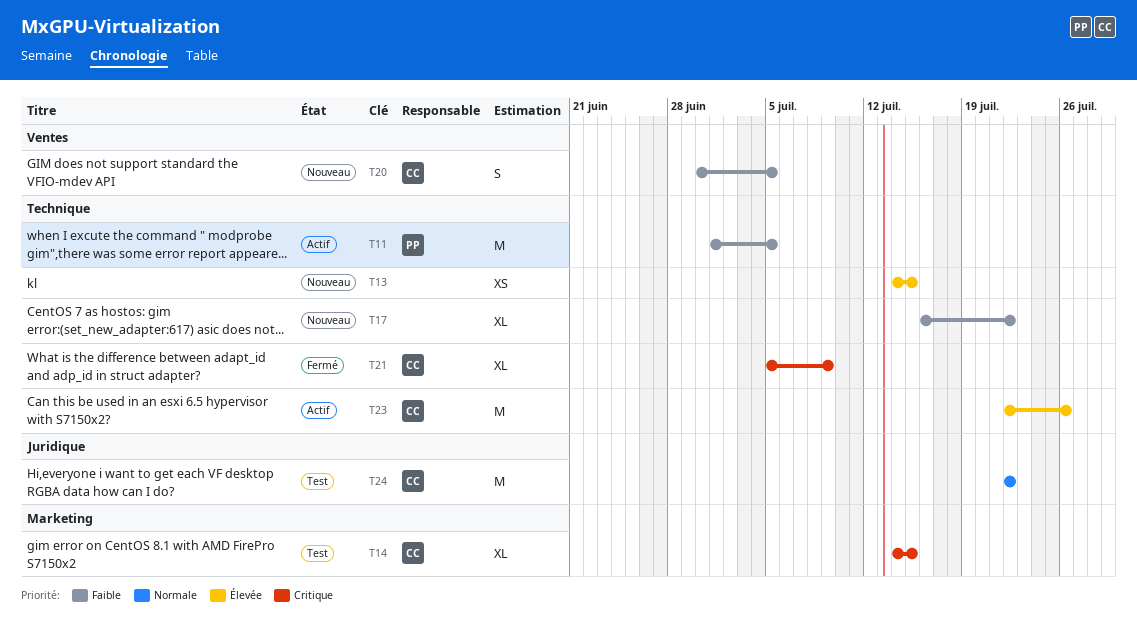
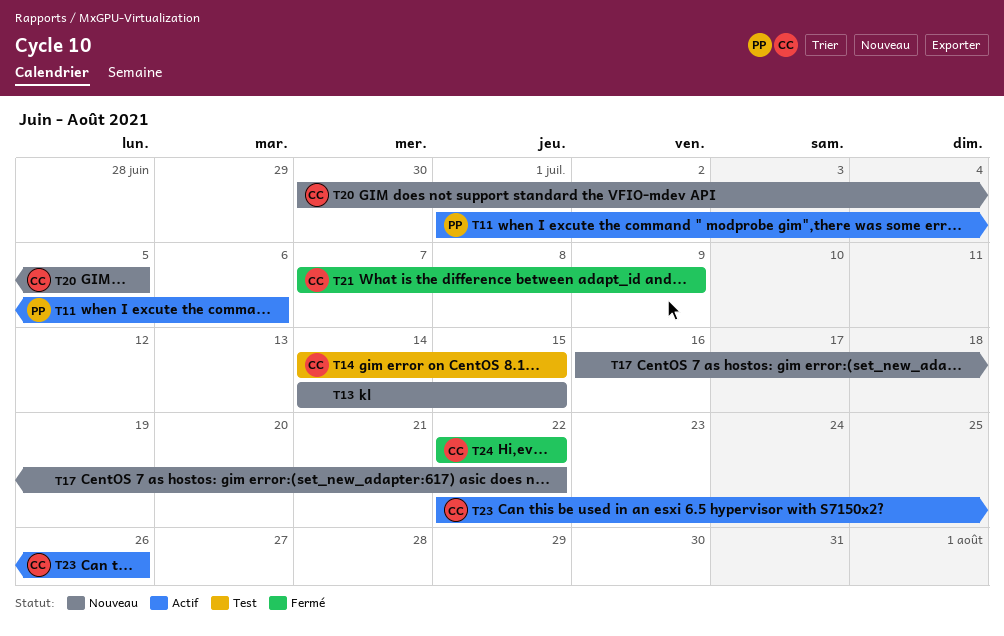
T11, due: Jul 5 -> Jul 6
T21, start: Jul 5 -> Jul 7
T24, status: Test -> Fermé

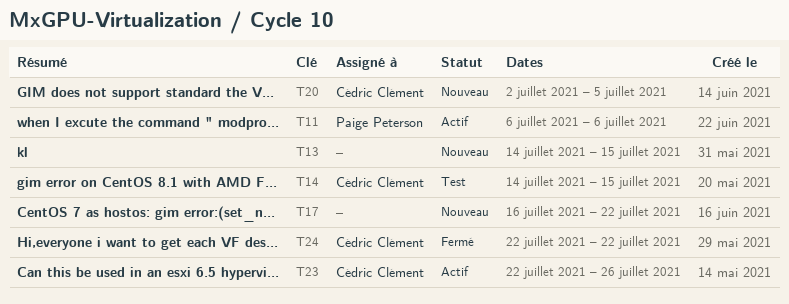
T11, start: Jul 1 -> Jul 6
T20, start: Jun 30 -> Jul 2
T21: present -> none

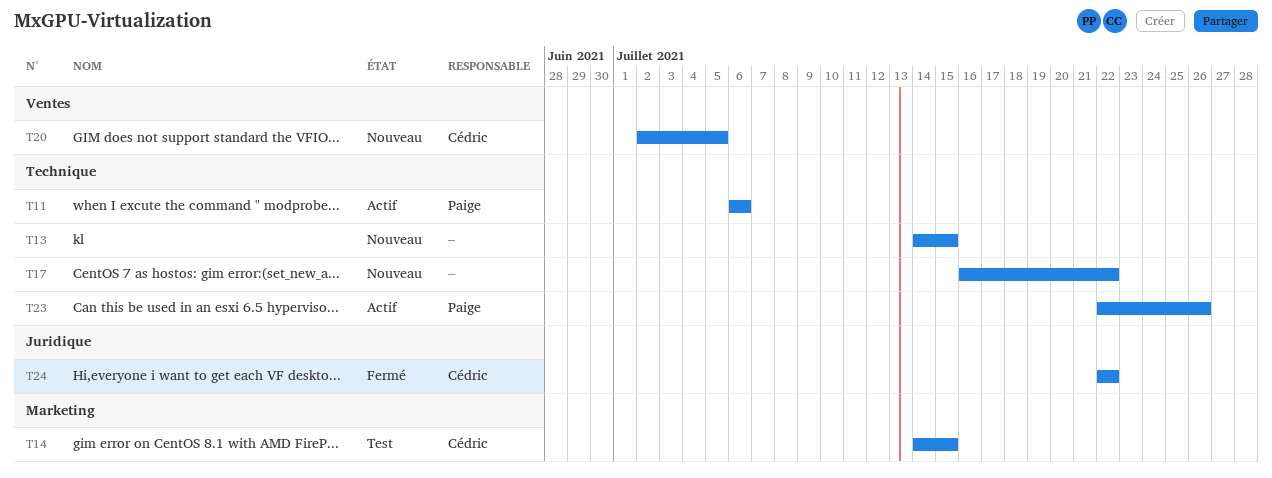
T23, owner: Cédric Clément -> Paige Peterson

